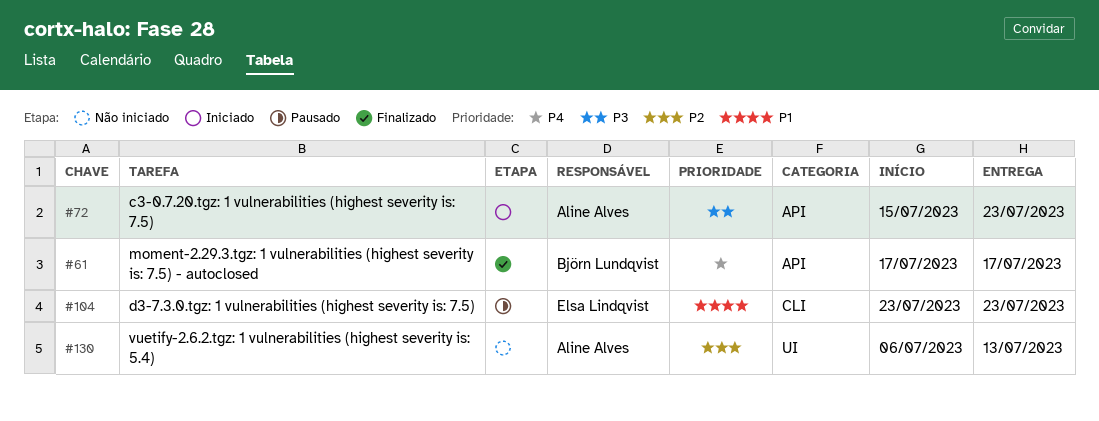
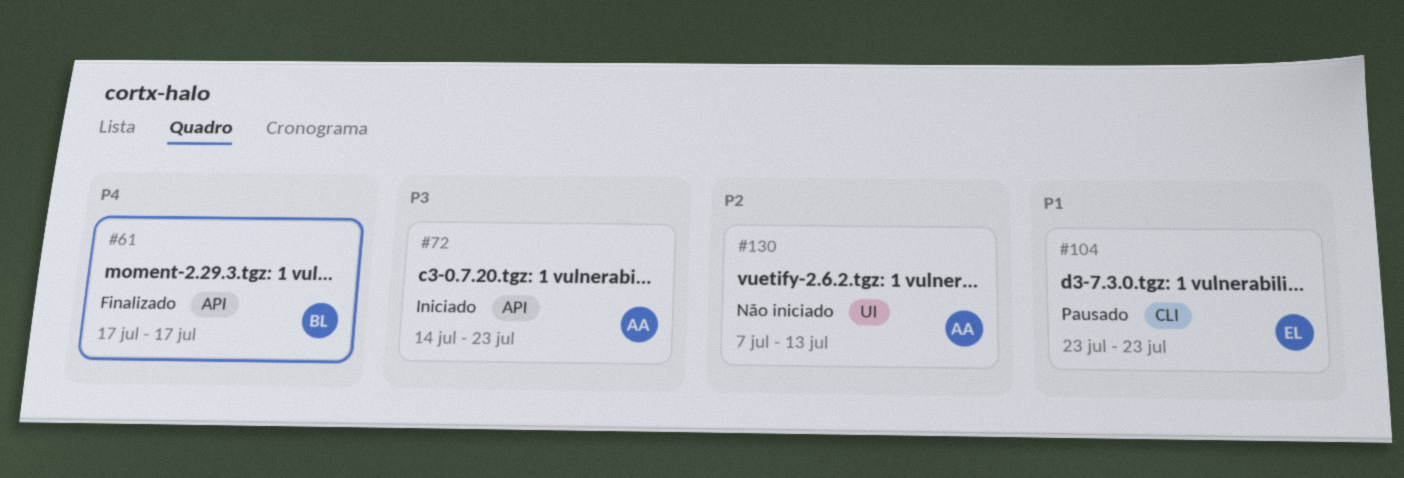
#72, start: Jul 15 -> Jul 14
#130, start: Jul 6 -> Jul 7

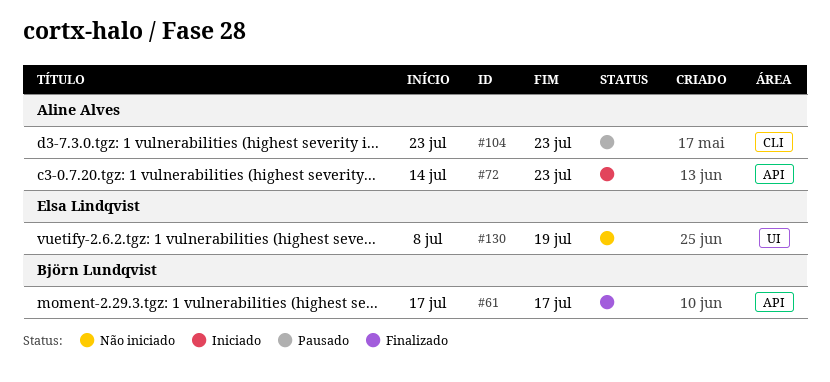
#104, owner: Elsa Lindqvist -> Aline Alves
#130, owner: Aline Alves -> Elsa Lindqvist
#130, start: Jul 7 -> Jul 8
#130, due: Jul 13 -> Jul 19

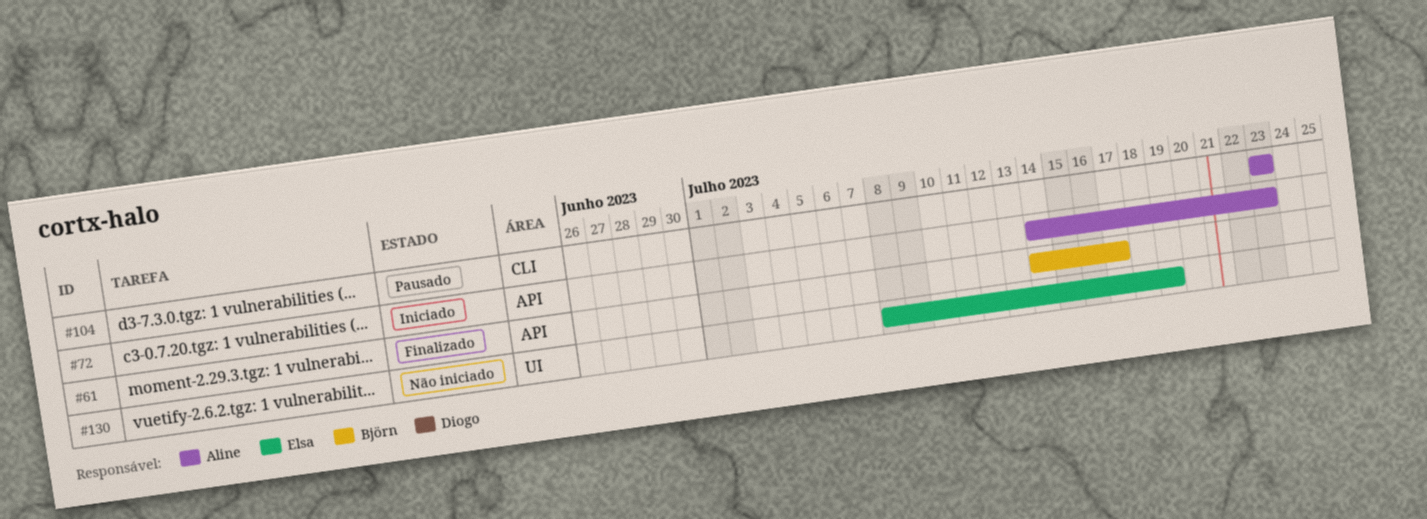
#61, start: Jul 17 -> Jul 14

